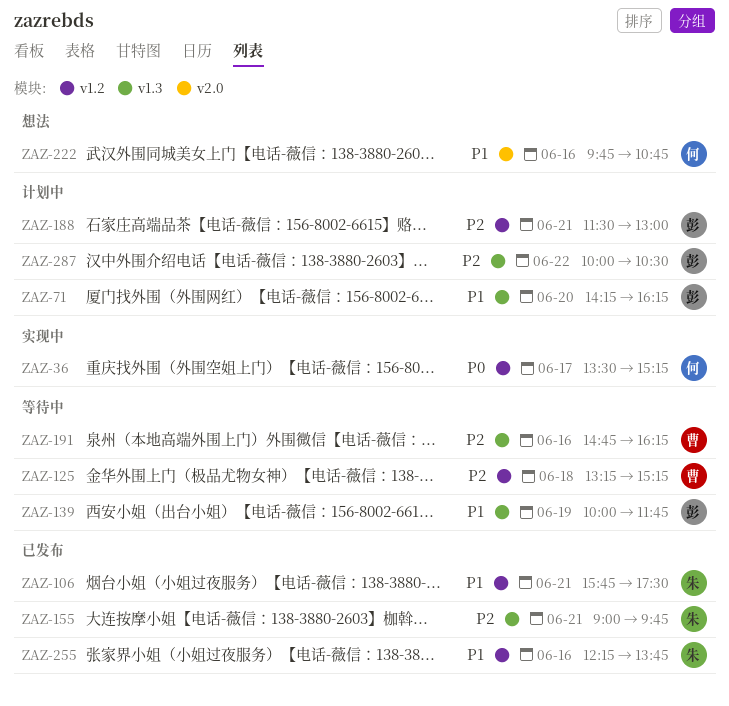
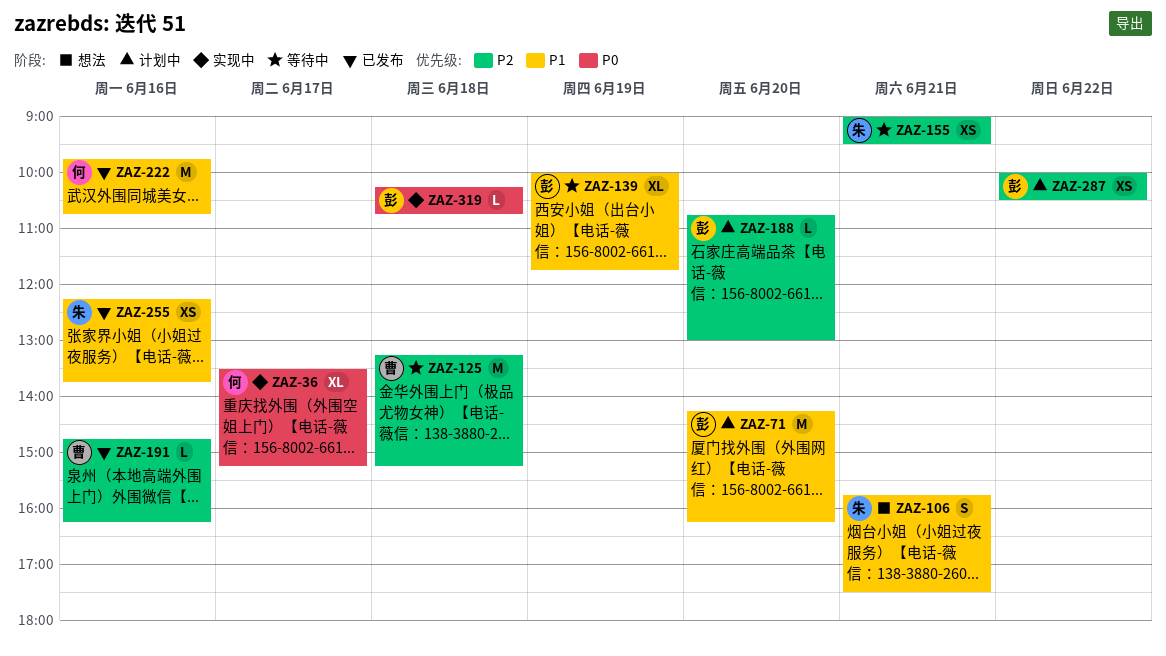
ZAZ-106, status: 已发布 -> 想法
ZAZ-155, status: 已发布 -> 等待中
ZAZ-155, ends: 09:45 -> 09:30
ZAZ-188, day: Jun 21 -> Jun 20
ZAZ-188, begins: 11:30 -> 10:45
ZAZ-191, status: 等待中 -> 已发布
ZAZ-222, status: 想法 -> 已发布
ZAZ-319: none -> present

